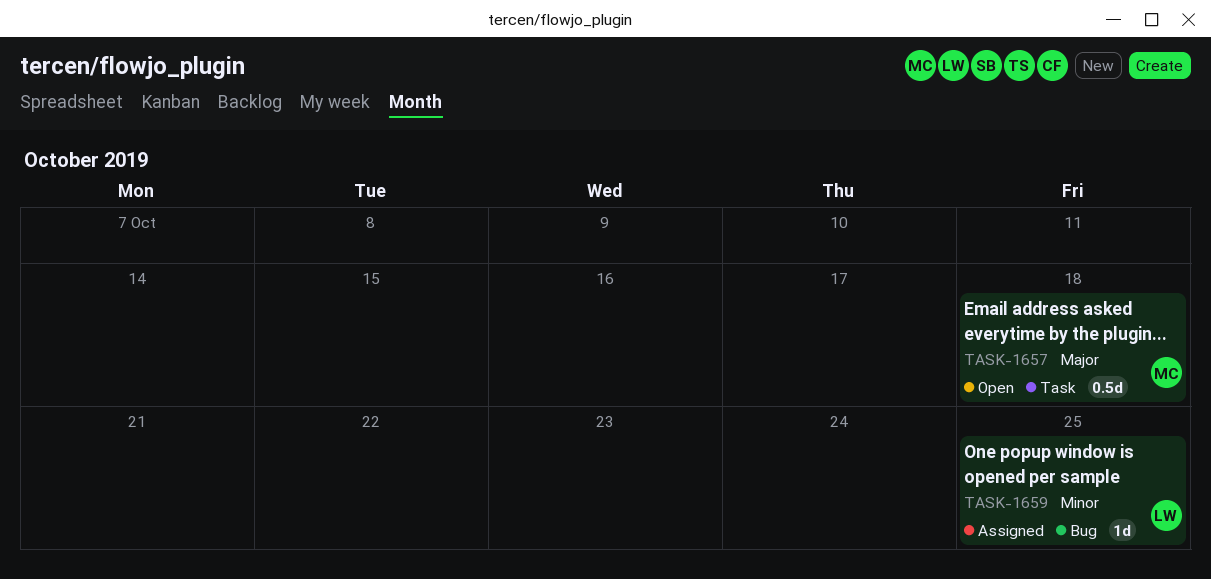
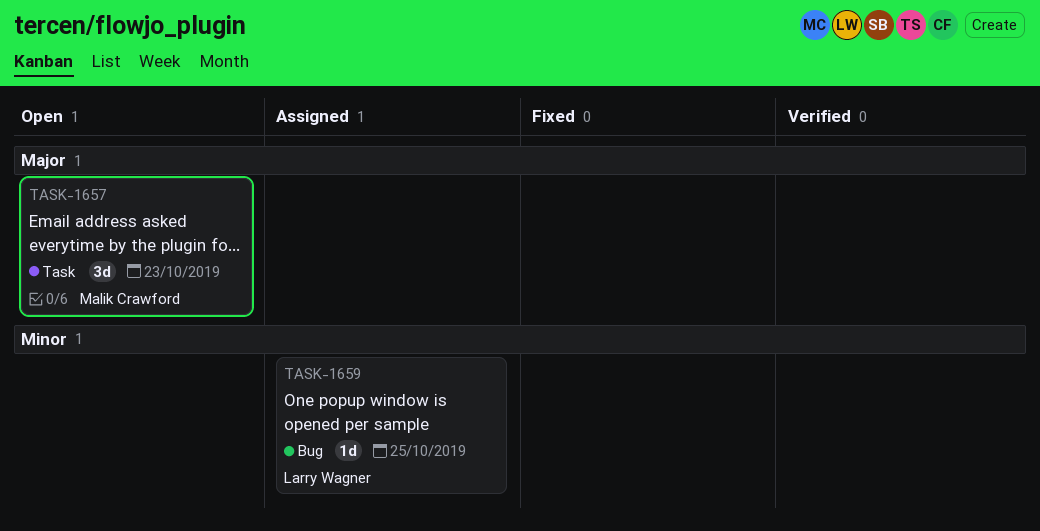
TASK-1657, estimate: 0.5d -> 3d
TASK-1657, due: Oct 18 -> Oct 23

